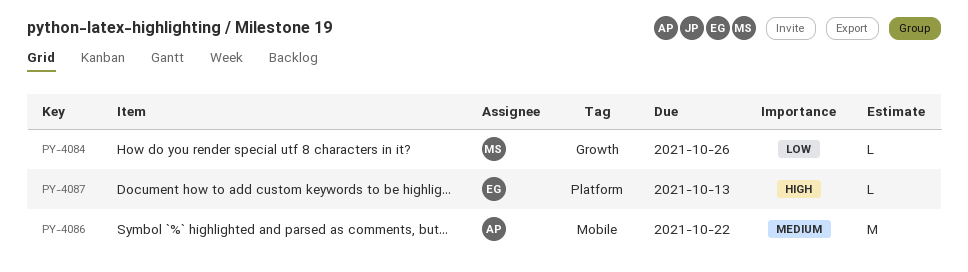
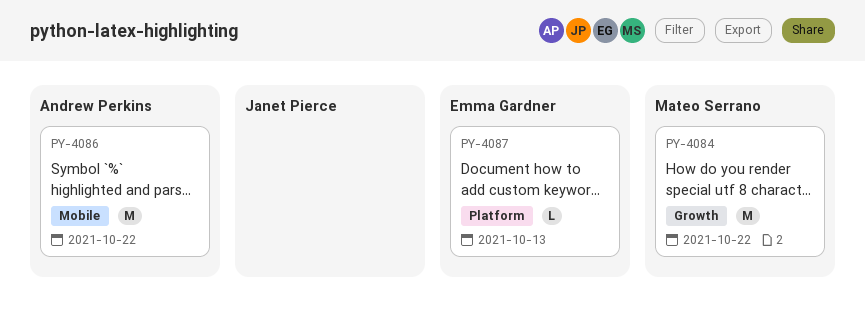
PY-4084, estimate: L -> M
PY-4084, due: Oct 26 -> Oct 22

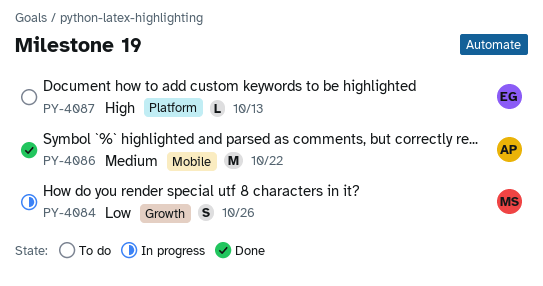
PY-4084, estimate: M -> S
PY-4084, due: Oct 22 -> Oct 26

